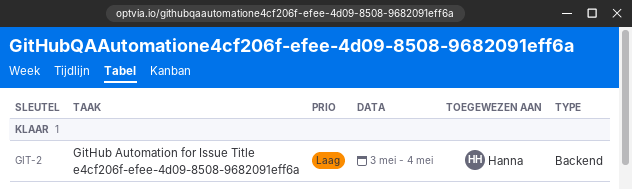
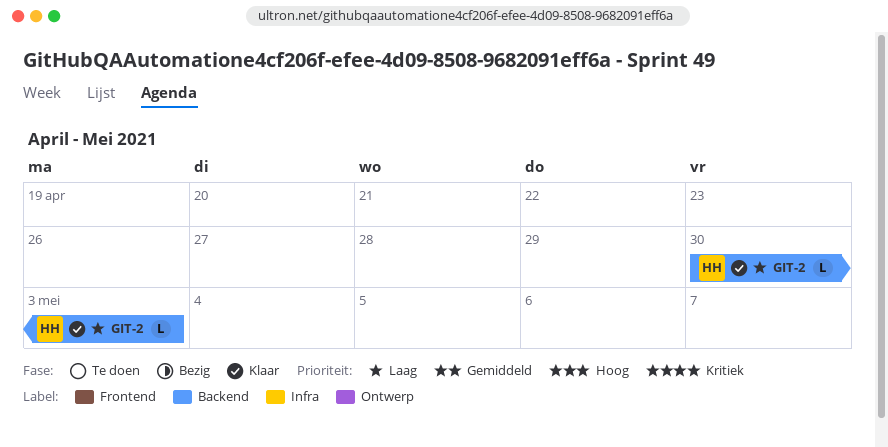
GIT-2, start: May 3 -> Apr 30
GIT-2, due: May 4 -> May 3

